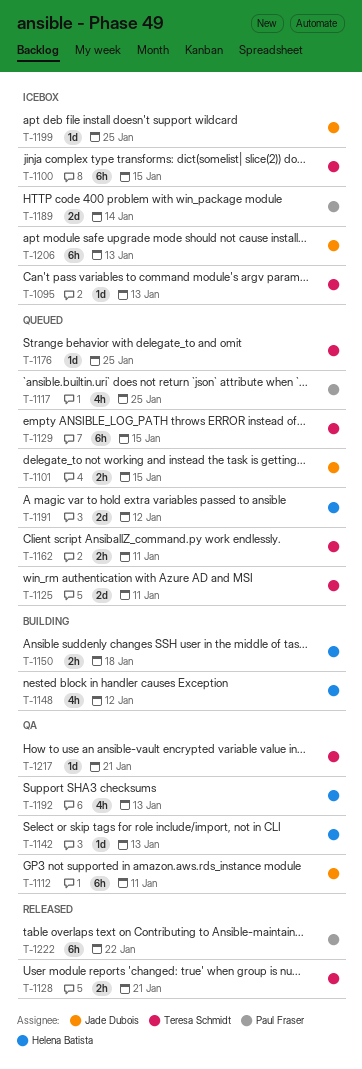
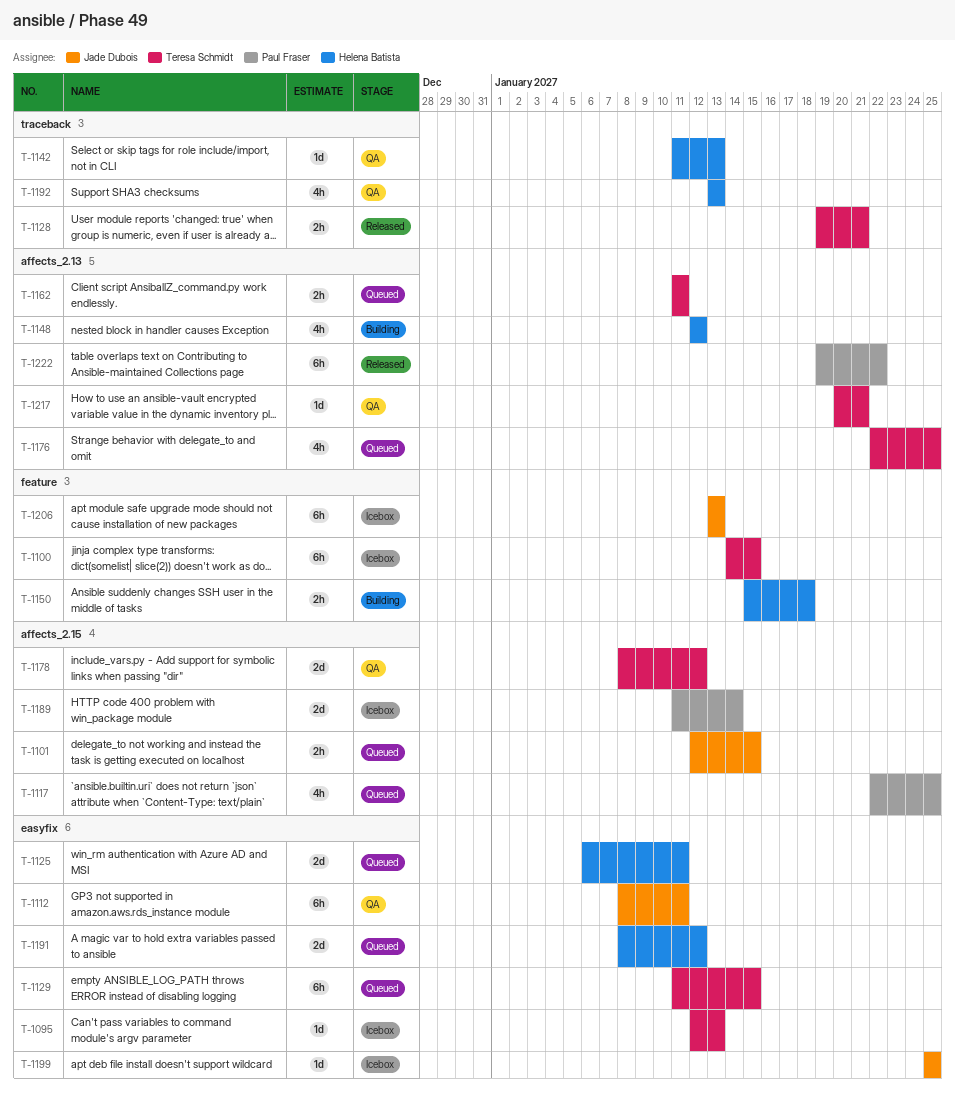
T-1125, owner: Teresa Schmidt -> Helena Batista
T-1176, estimate: 1d -> 4h
T-1178: none -> present

